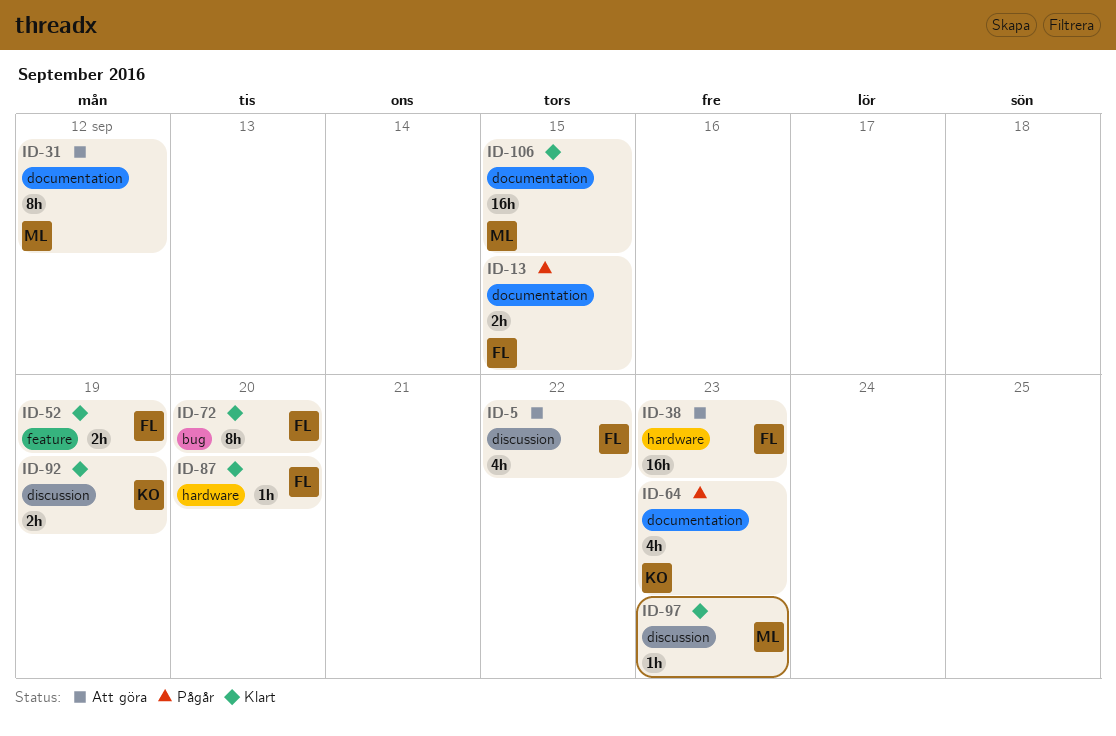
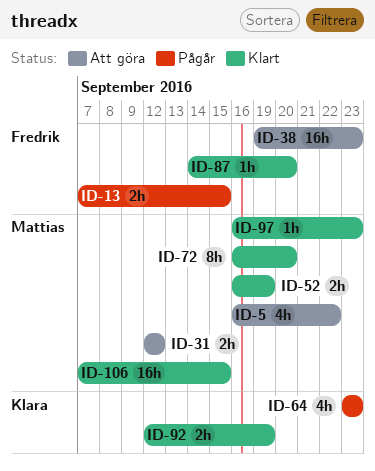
ID-5, owner: Fredrik -> Mattias
ID-31, estimate: 8h -> 2h
ID-52, owner: Fredrik -> Mattias
ID-72, owner: Fredrik -> Mattias

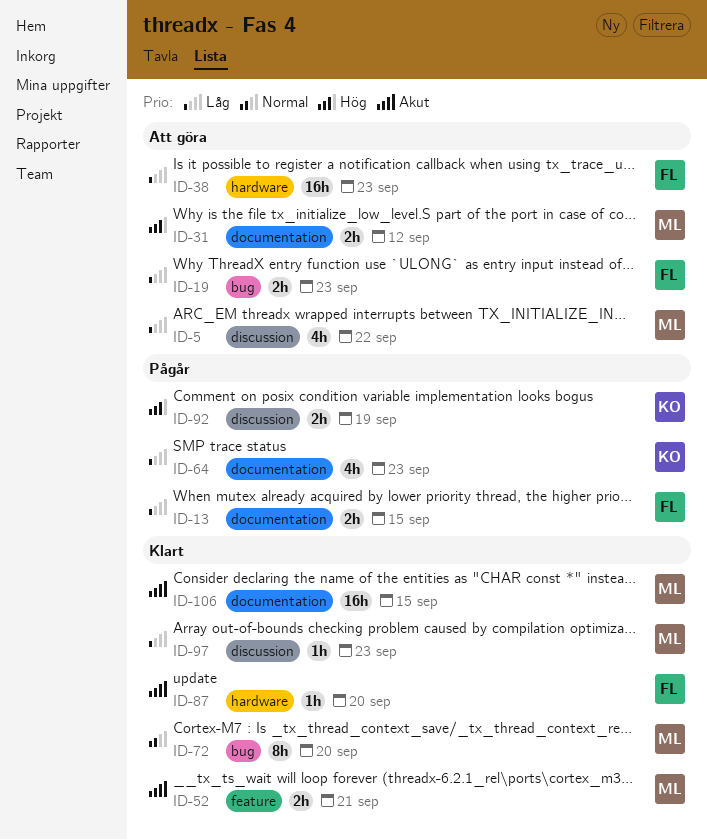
ID-19: none -> present
ID-52, due: Sep 19 -> Sep 21
ID-92, status: Klart -> Pågår

